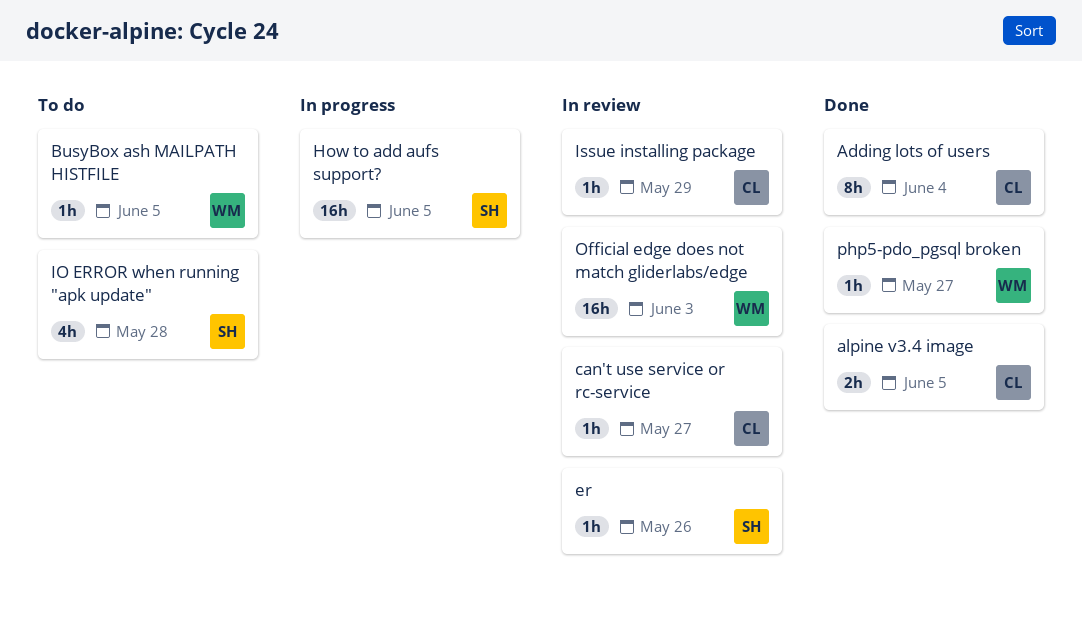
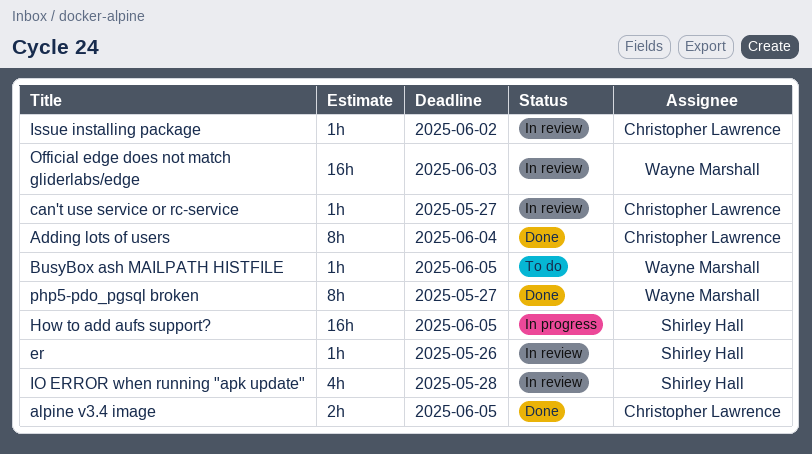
IO ERROR when running "apk update", status: To do -> In review
Issue installing package, due: May 29 -> Jun 2
php5-pdo_pgsql broken, estimate: 1h -> 8h

